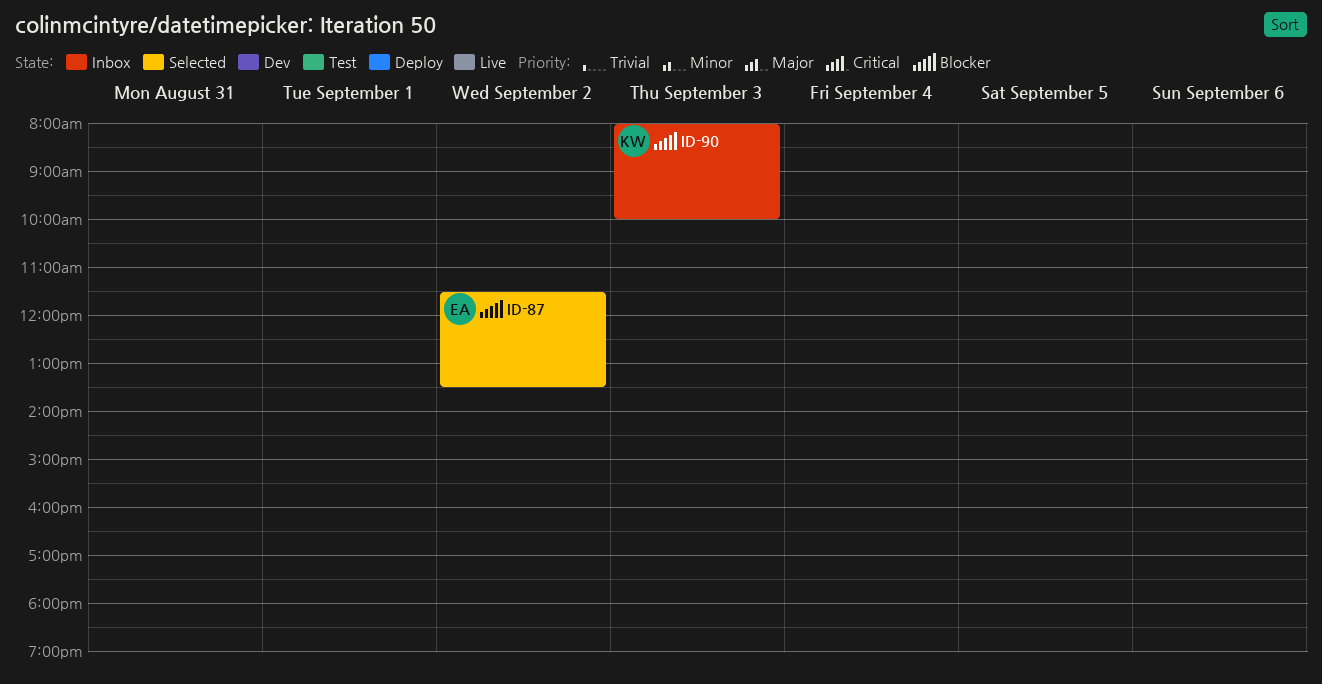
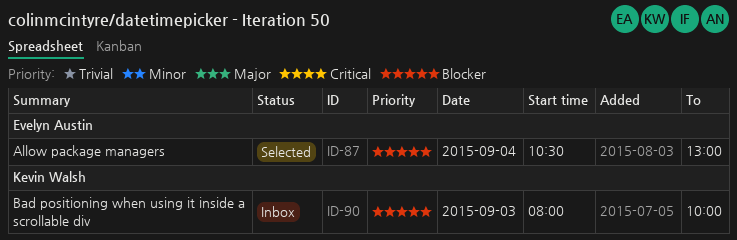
ID-87, day: Sep 2 -> Sep 4
ID-87, begins: 11:30 -> 10:30
ID-87, ends: 13:30 -> 13:00

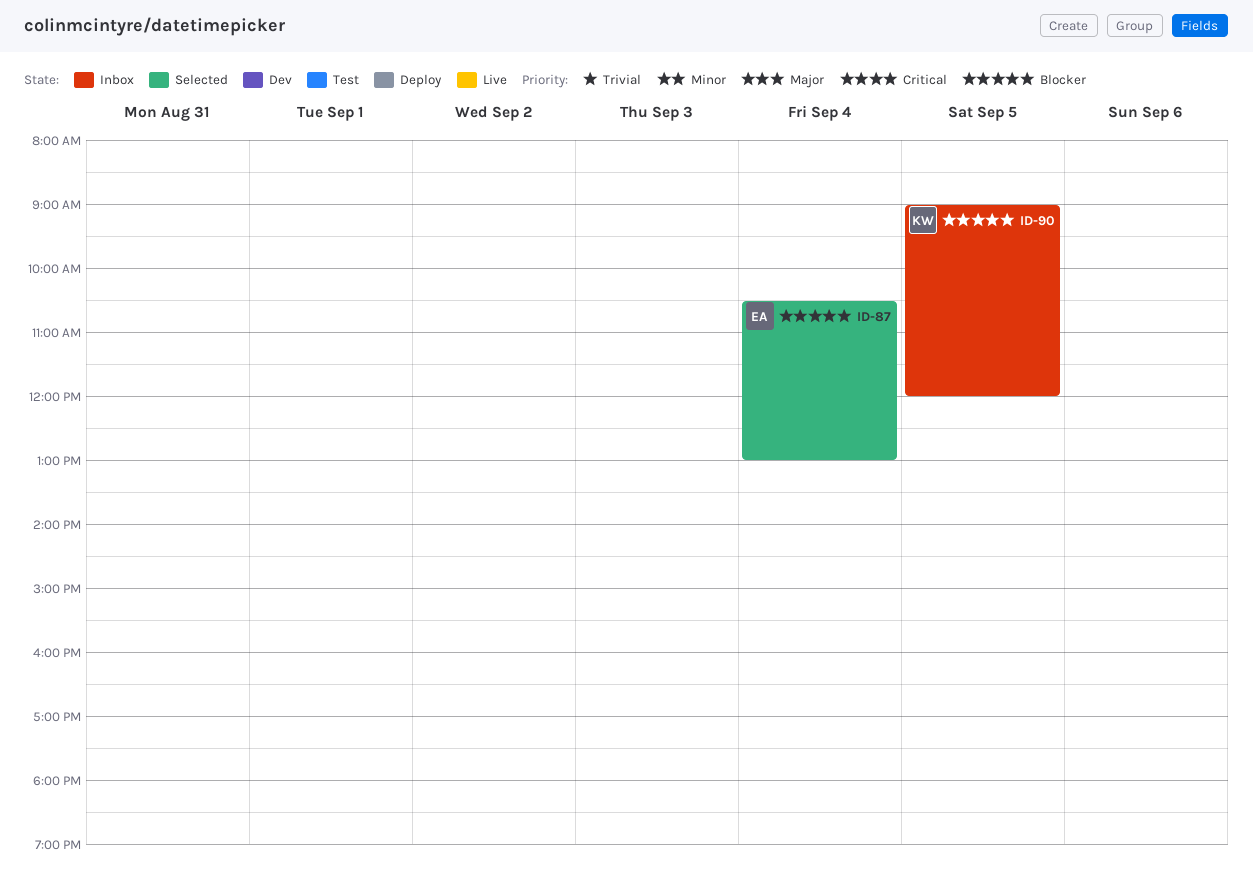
ID-90, day: Sep 3 -> Sep 5
ID-90, begins: 08:00 -> 09:00
ID-90, ends: 10:00 -> 12:00

